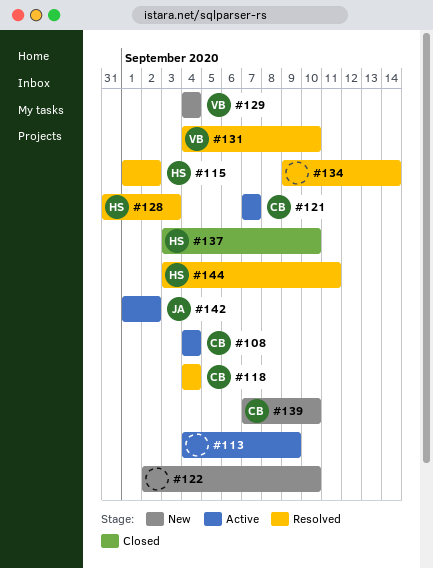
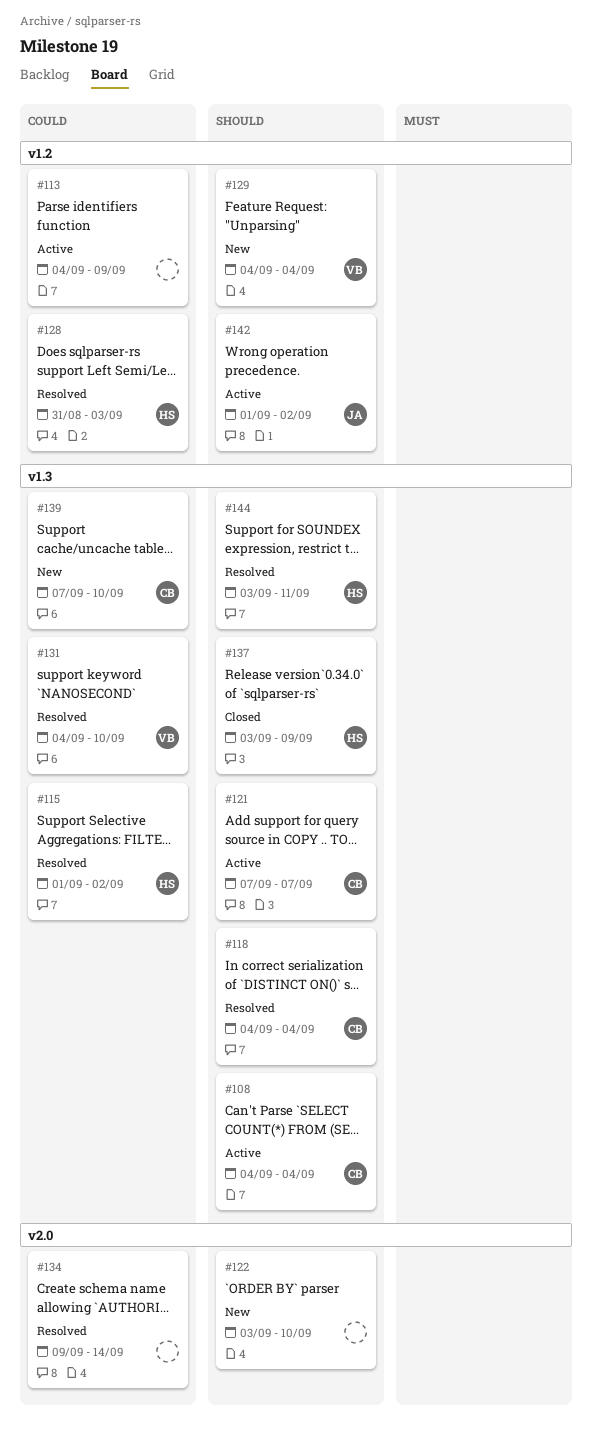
#122, start: Sep 2 -> Sep 3
#137, due: Sep 10 -> Sep 9

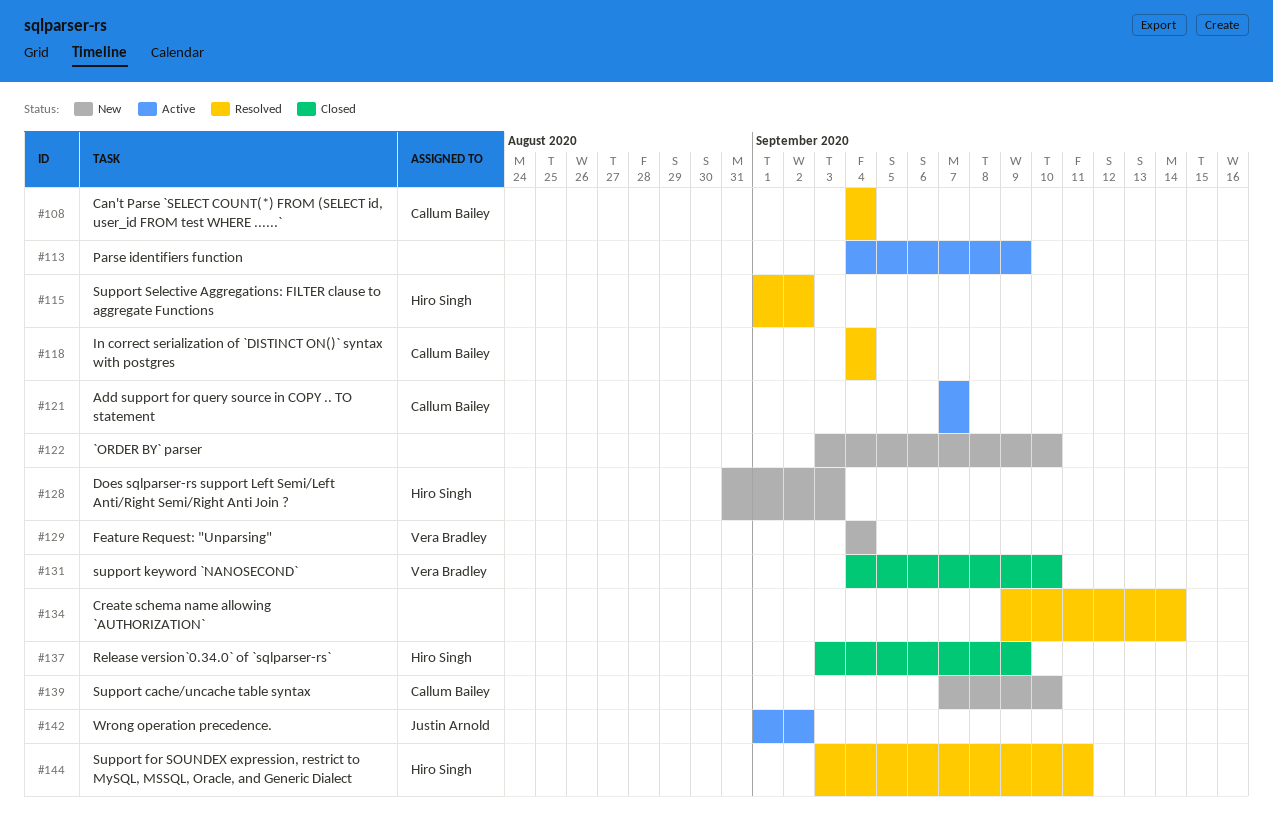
#108, status: Active -> Resolved
#128, status: Resolved -> New
#131, status: Resolved -> Closed

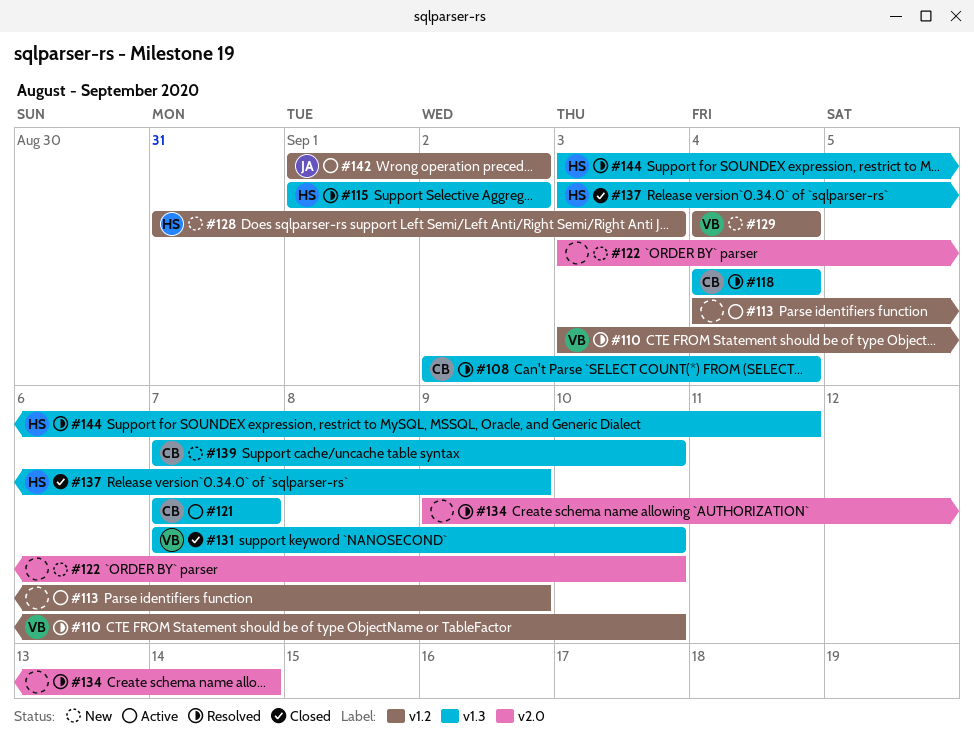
#108, start: Sep 4 -> Sep 2
#110: none -> present
#131, start: Sep 4 -> Sep 7

